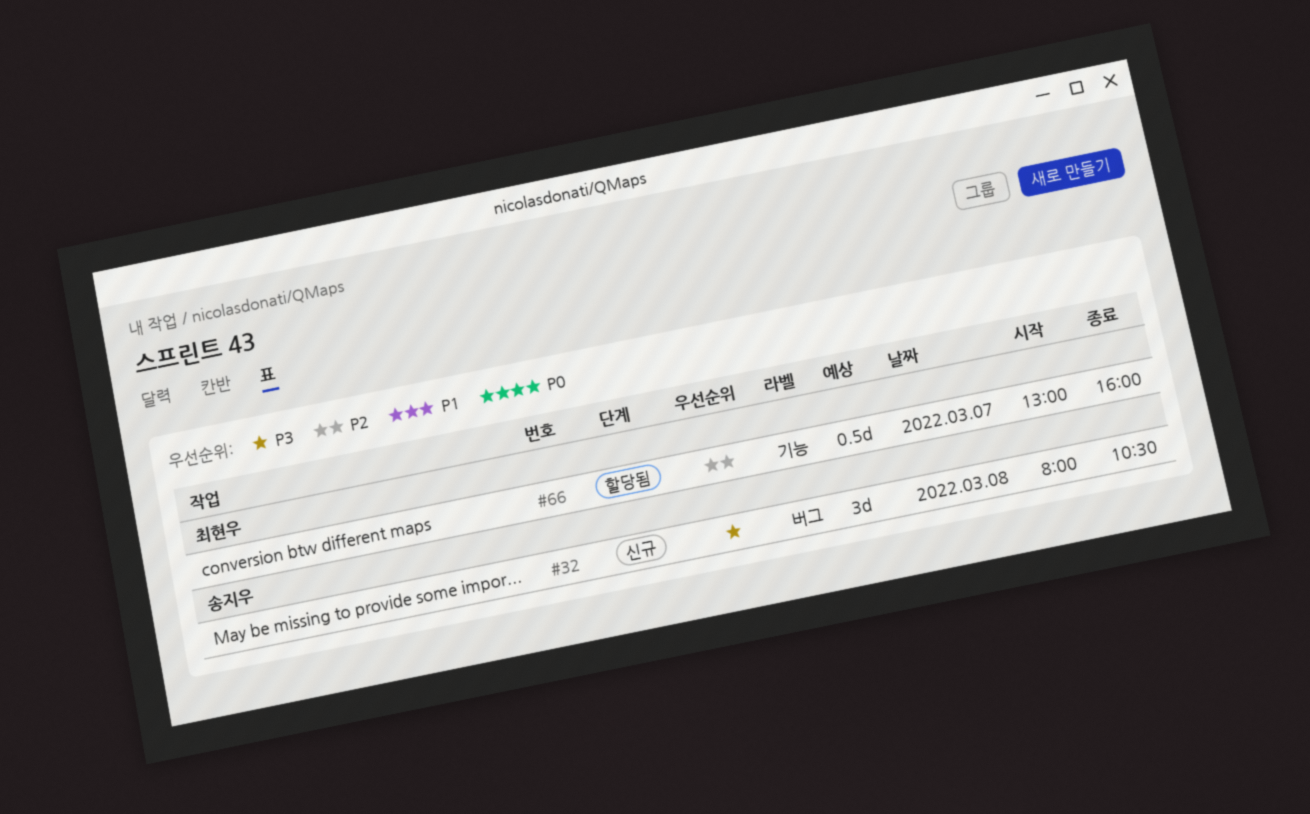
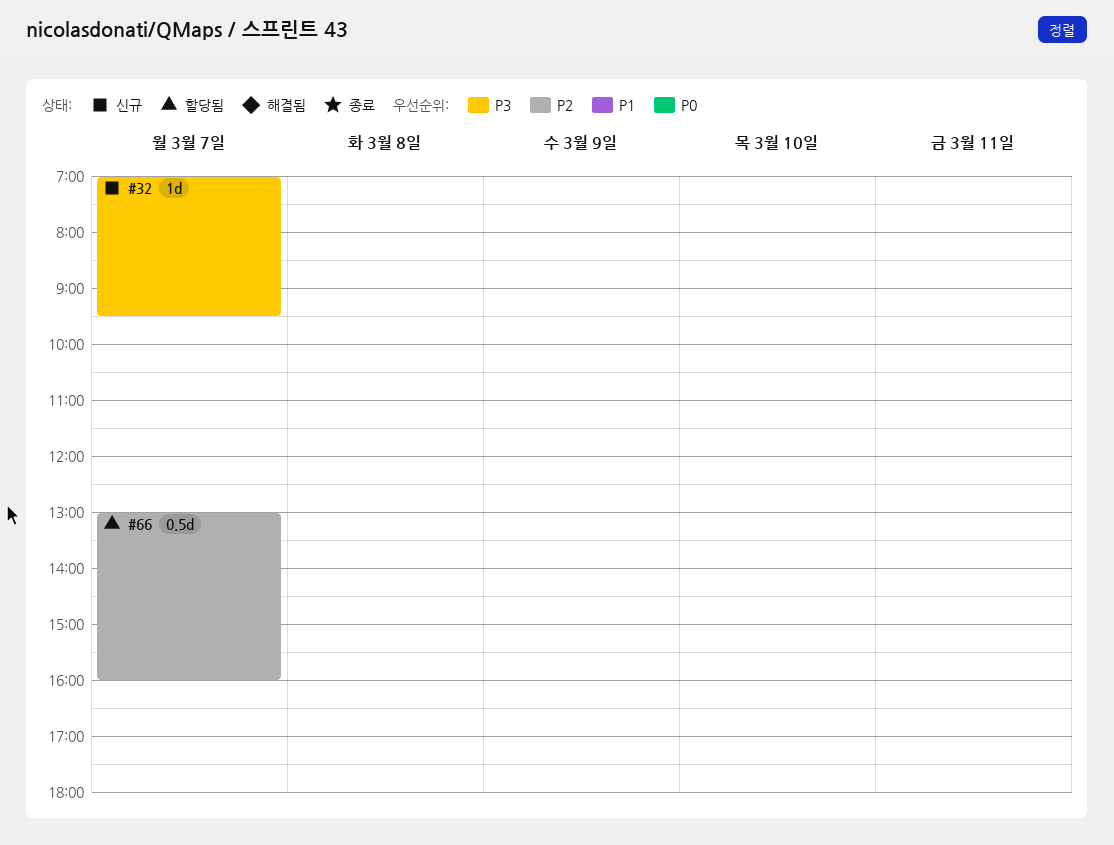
#32, estimate: 3d -> 1d
#32, day: Mar 8 -> Mar 7
#32, begins: 08:00 -> 07:00
#32, ends: 10:30 -> 09:30

